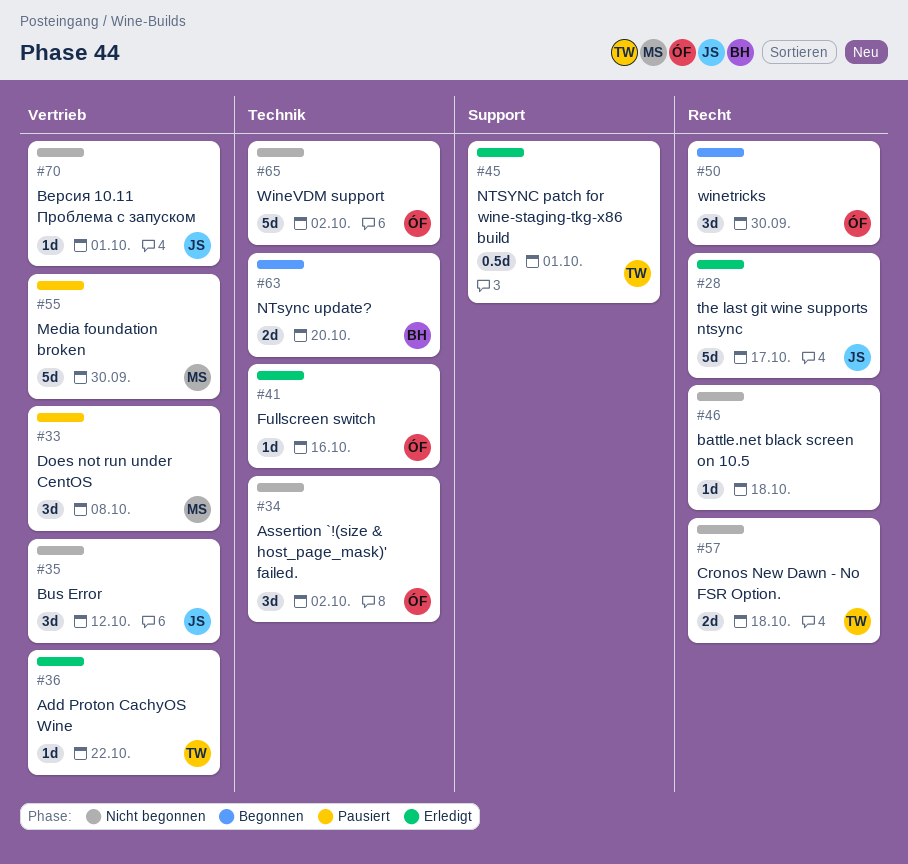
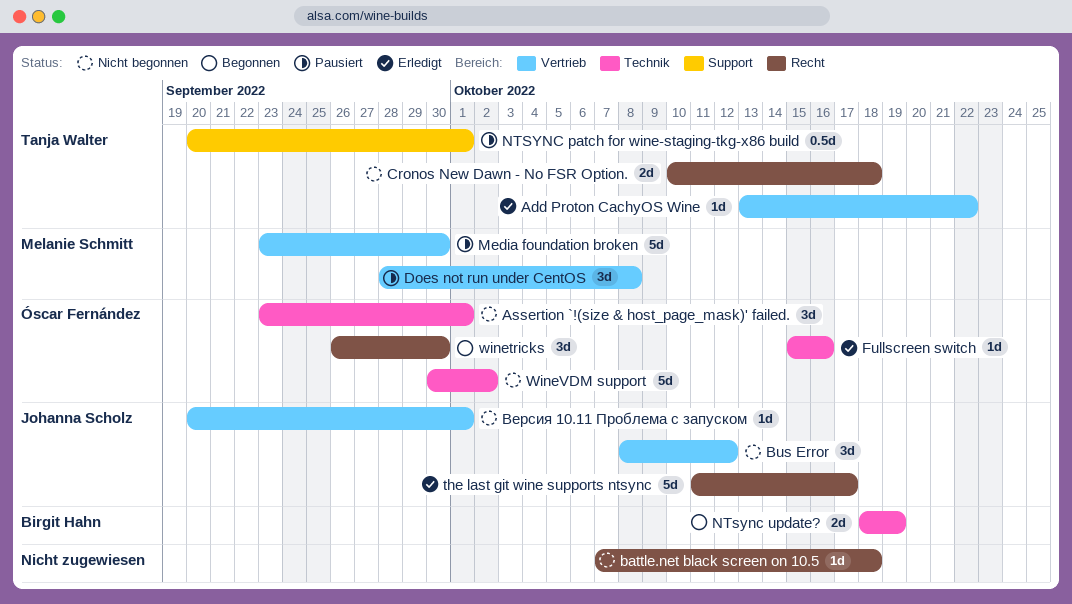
Assertion `!(size & host_page_mask)' failed., due: Oct 2 -> Oct 1
NTSYNC patch for wine-staging-tkg-x86 build, status: Erledigt -> Pausiert
NTsync update?, due: Oct 20 -> Oct 19

